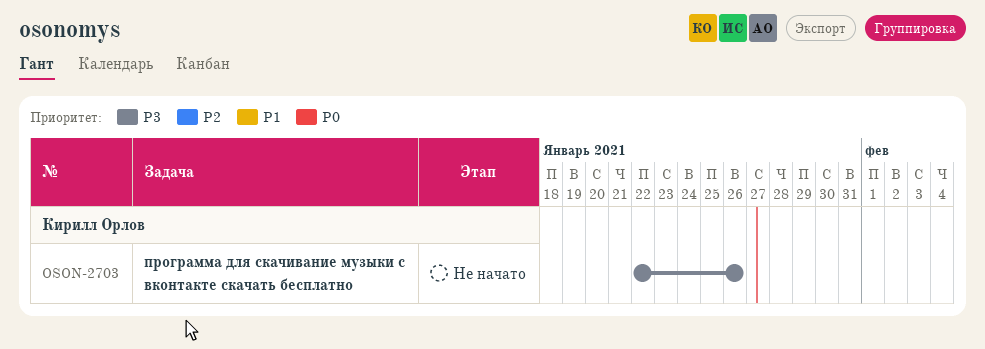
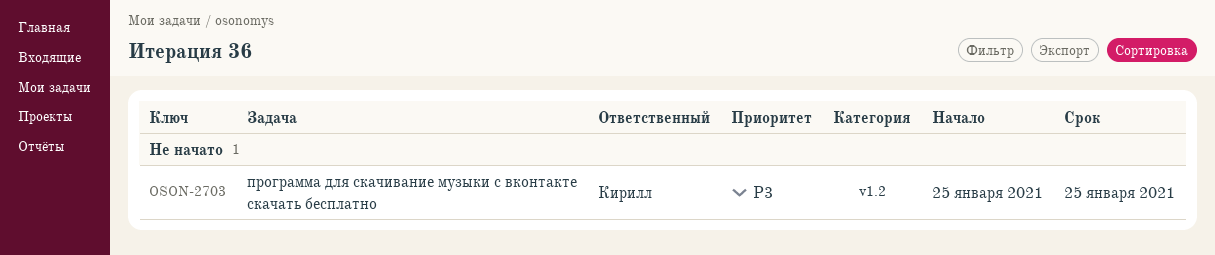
OSON-2703, start: Jan 22 -> Jan 25
OSON-2703, due: Jan 26 -> Jan 25

